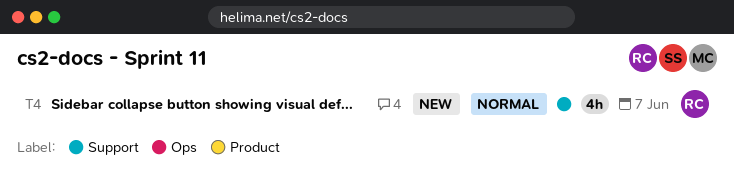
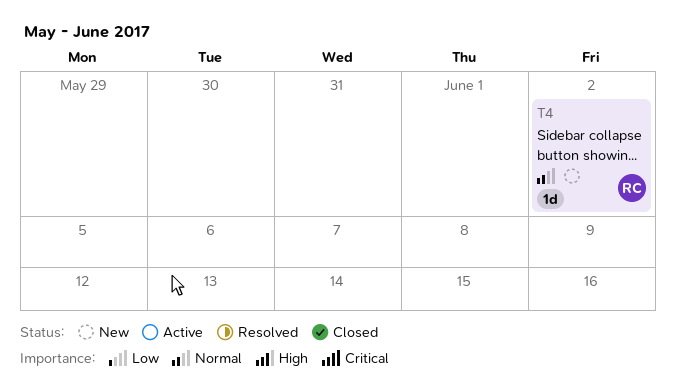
T4, estimate: 4h -> 1d
T4, due: Jun 7 -> Jun 2

